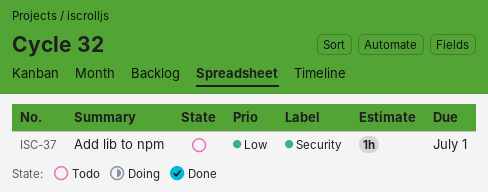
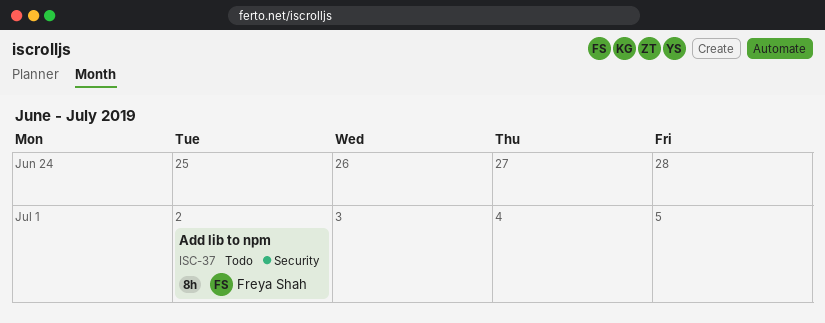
ISC-37, estimate: 1h -> 8h
ISC-37, due: Jul 1 -> Jul 2

